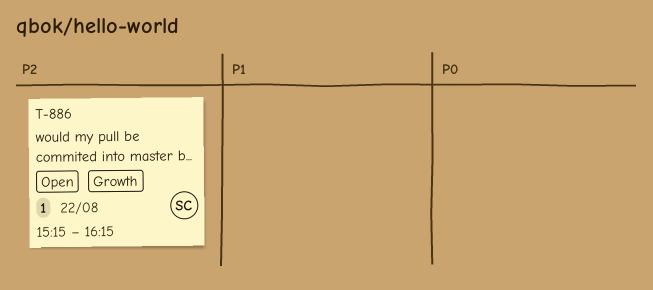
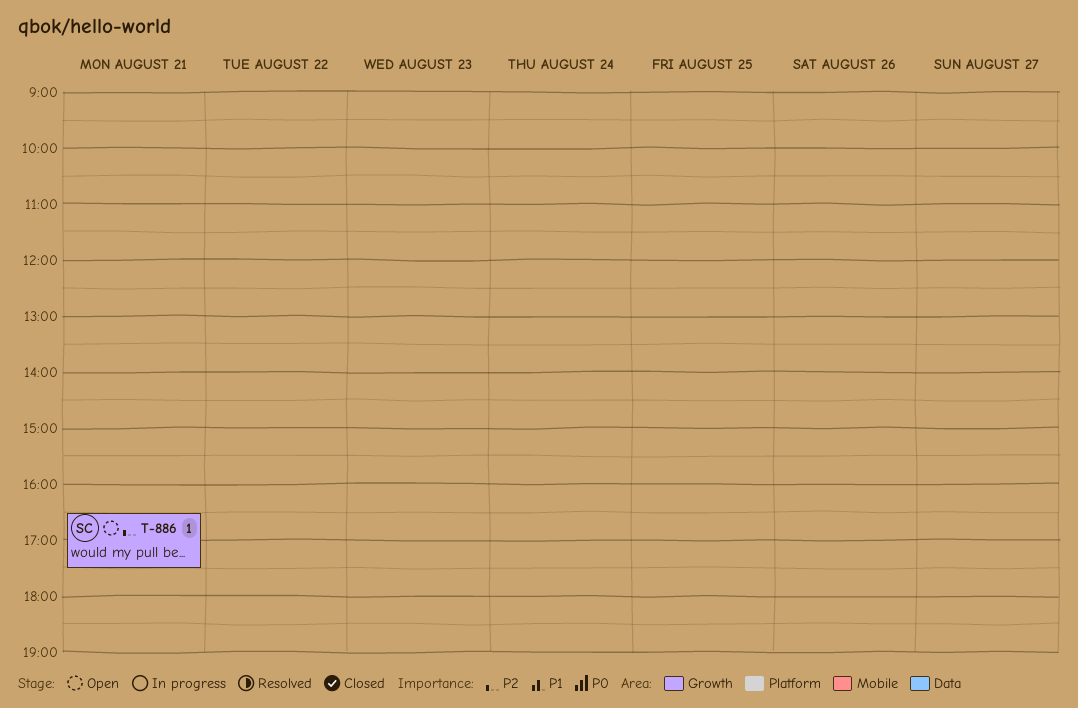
T-886, day: Aug 22 -> Aug 21
T-886, begins: 15:15 -> 16:30
T-886, ends: 16:15 -> 17:30

